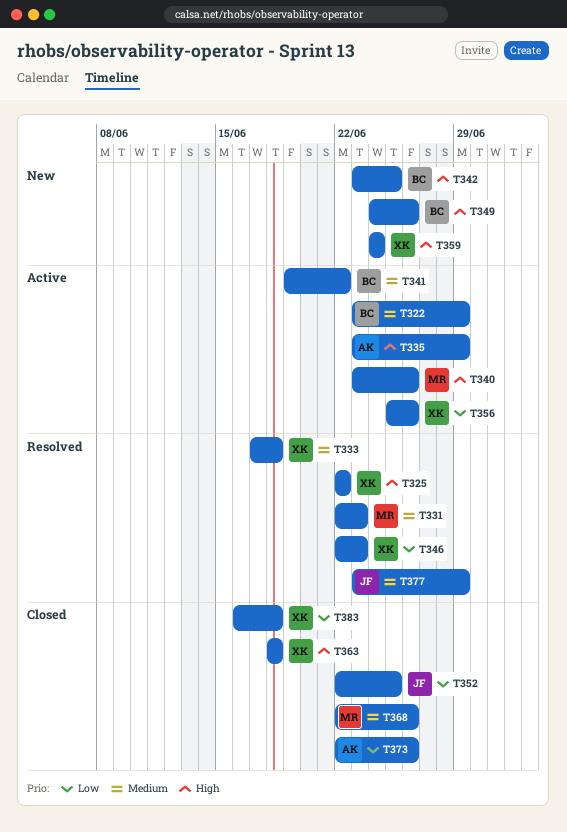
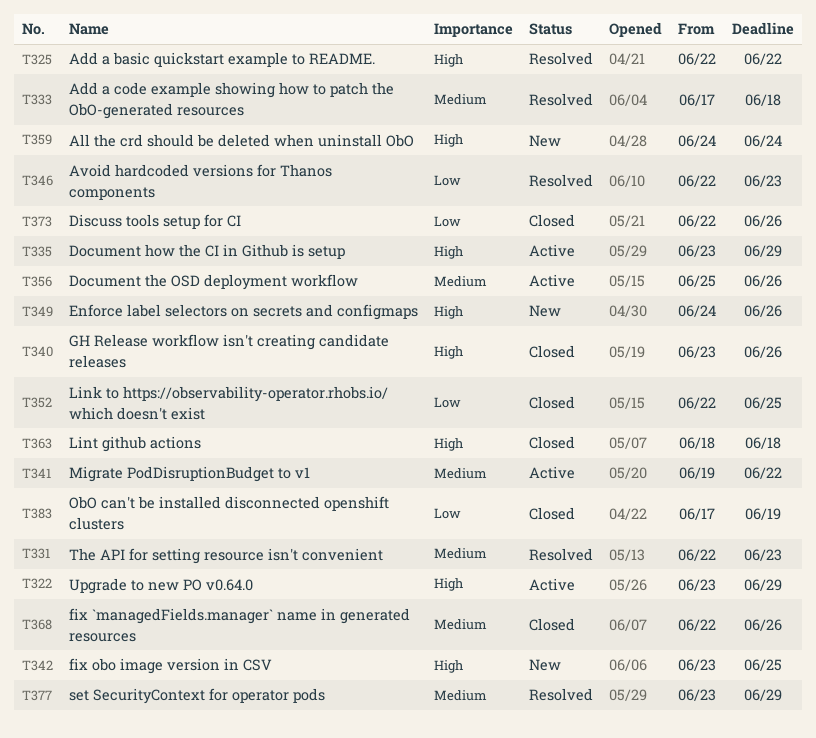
T322, priority: Medium -> High
T340, status: Active -> Closed
T356, priority: Low -> Medium
T383, start: Jun 16 -> Jun 17
T383, due: Jun 18 -> Jun 19

